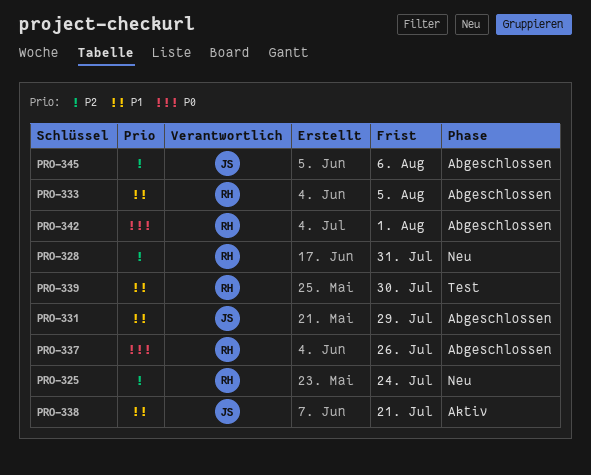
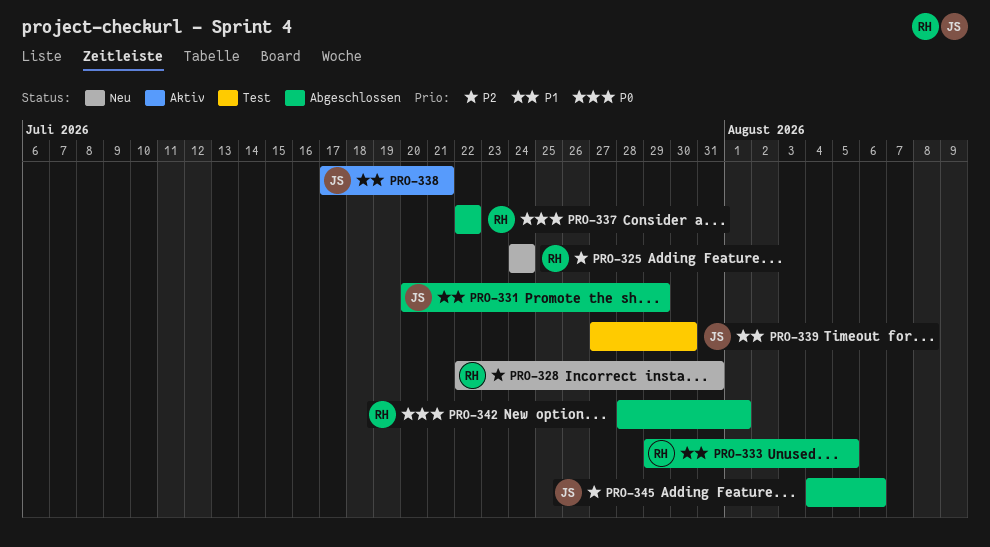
PRO-337, due: Jul 26 -> Jul 22
PRO-339, owner: RH -> JS

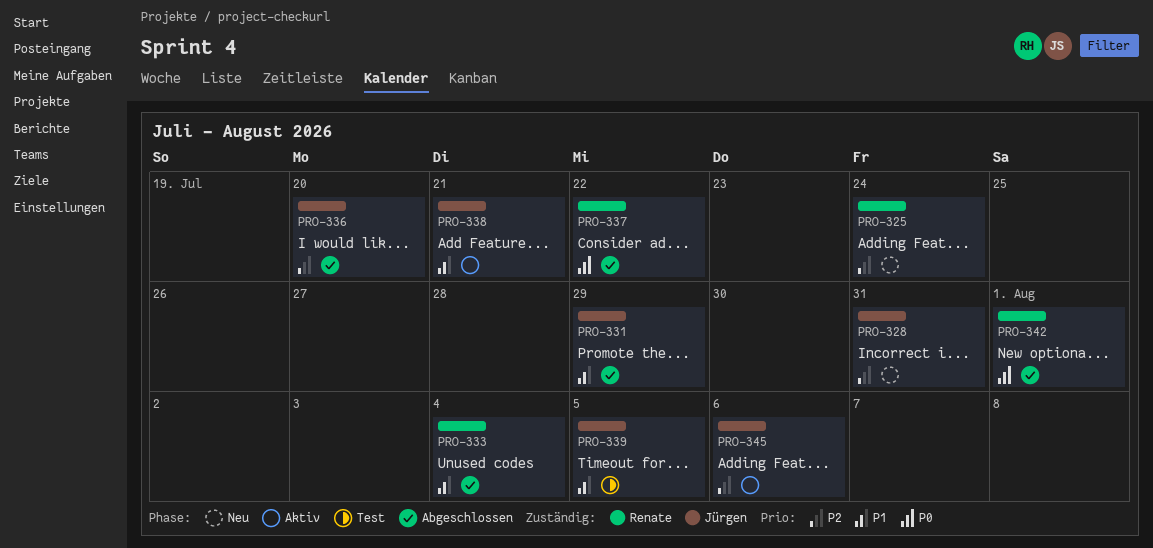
PRO-328, owner: Renate -> Jürgen
PRO-333, due: Aug 5 -> Aug 4
PRO-336: none -> present
PRO-339, due: Jul 30 -> Aug 5
PRO-345, status: Abgeschlossen -> Aktiv

